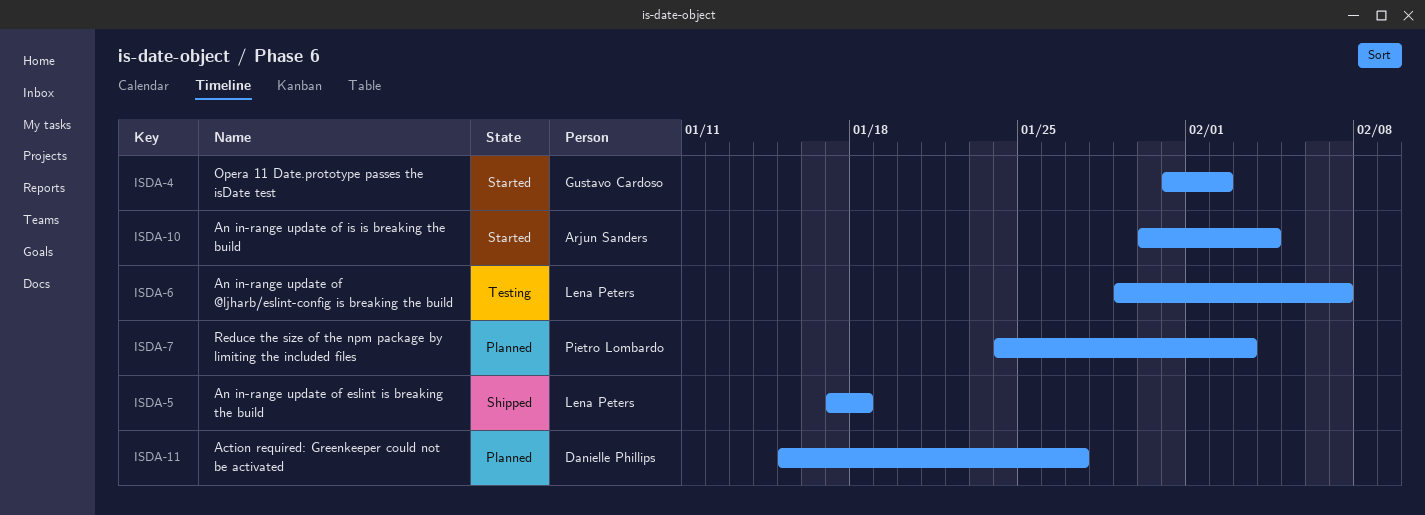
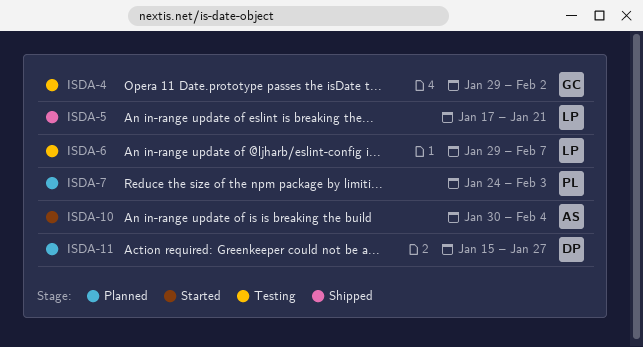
ISDA-4, status: Started -> Testing
ISDA-4, start: Jan 31 -> Jan 29
ISDA-5, due: Jan 18 -> Jan 21

